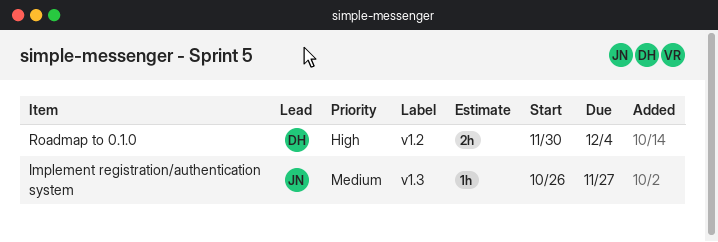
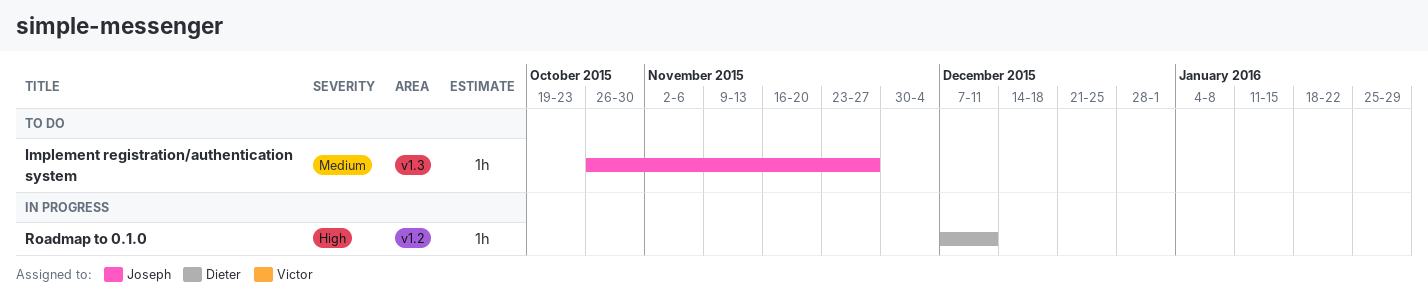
Roadmap to 0.1.0, estimate: 2h -> 1h
Roadmap to 0.1.0, start: Nov 30 -> Dec 7
Roadmap to 0.1.0, due: Dec 4 -> Dec 11

